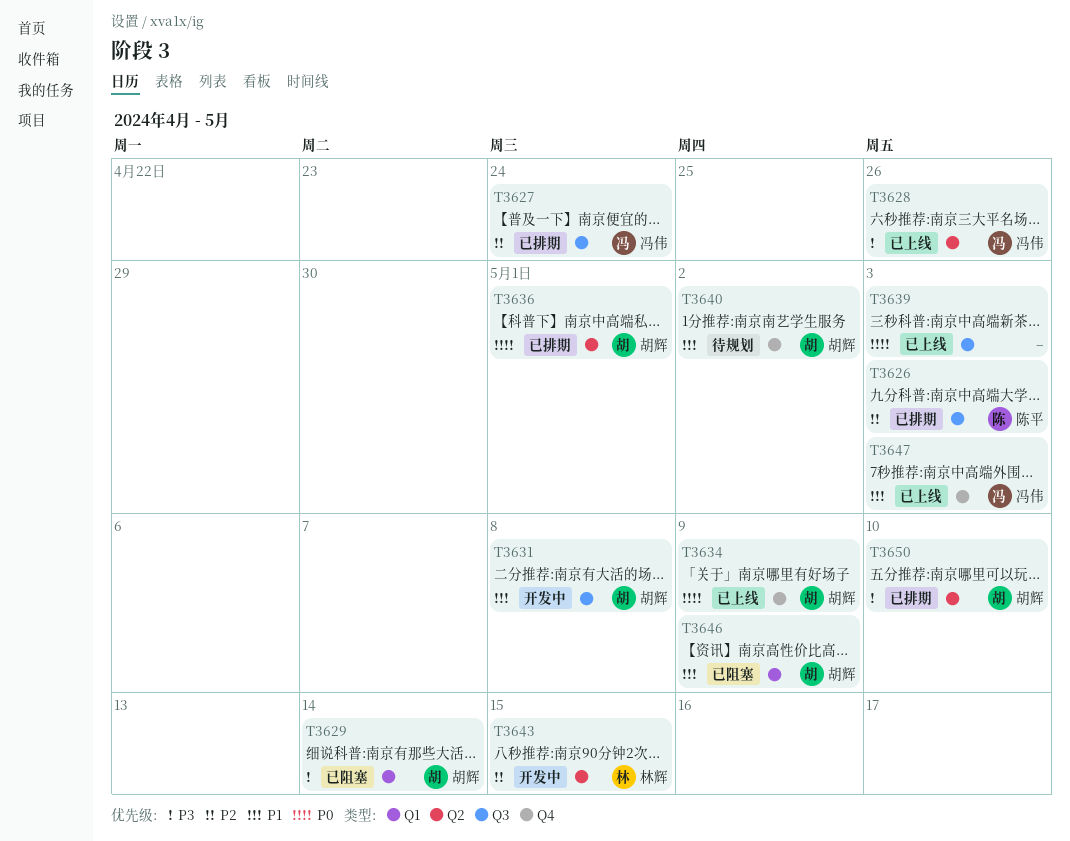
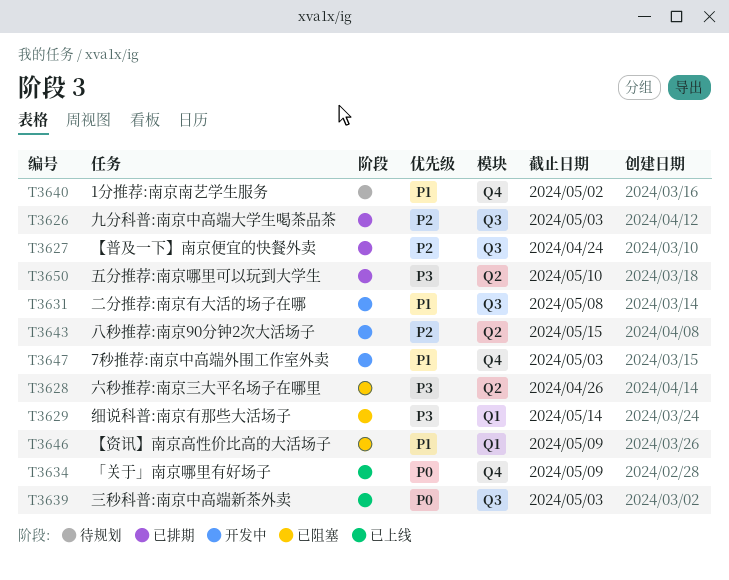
T3628, status: 已上线 -> 已阻塞
T3636: present -> none
T3647, status: 已上线 -> 开发中

